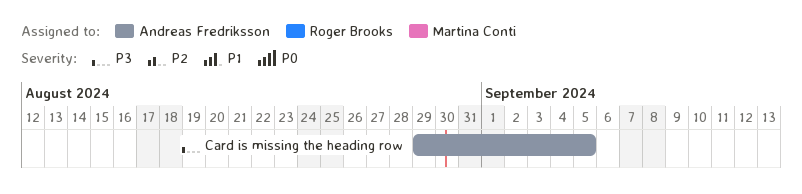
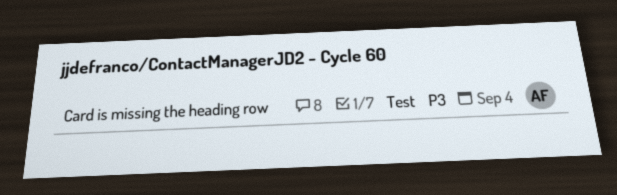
Card is missing the heading row, due: Sep 5 -> Sep 4

